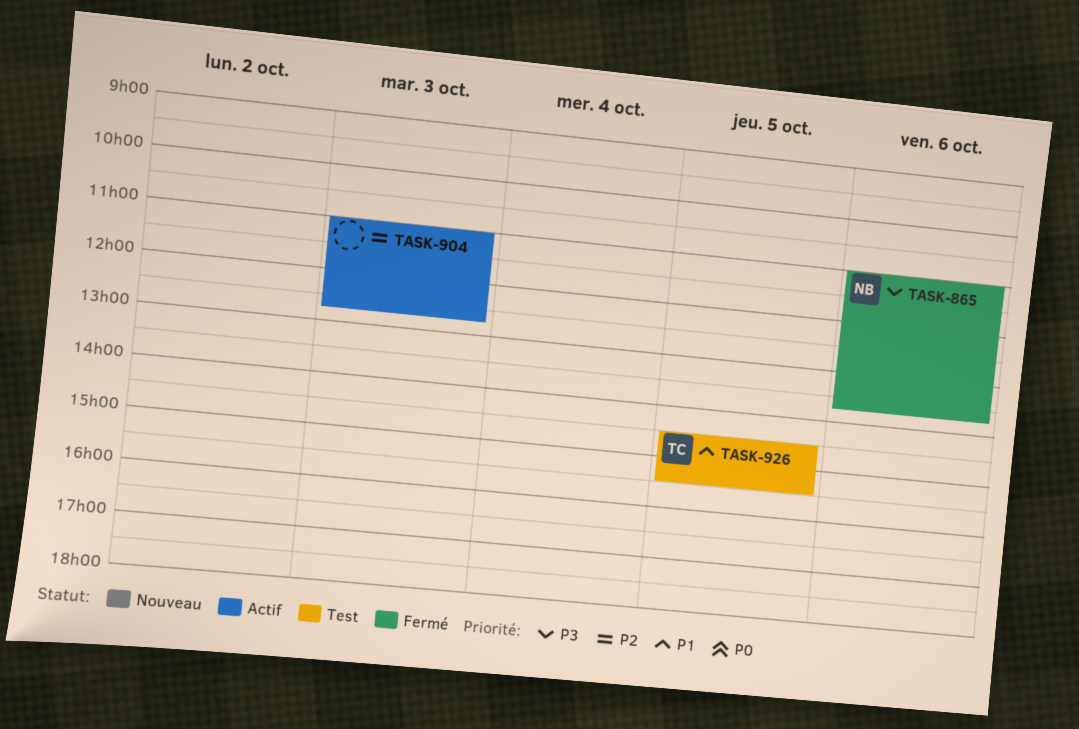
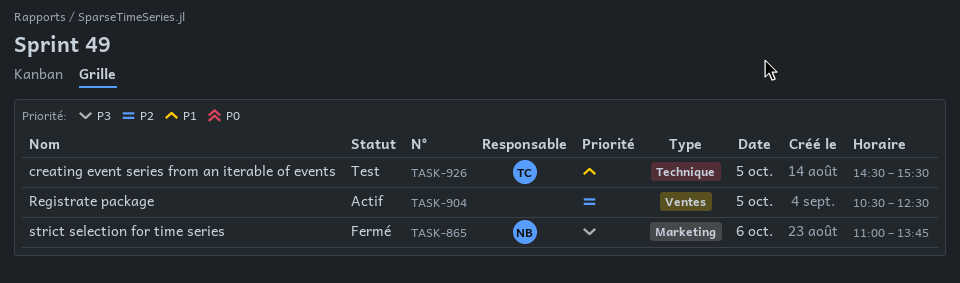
TASK-904, day: Oct 3 -> Oct 5
TASK-904, begins: 11:00 -> 10:30
TASK-904, ends: 12:45 -> 12:30

